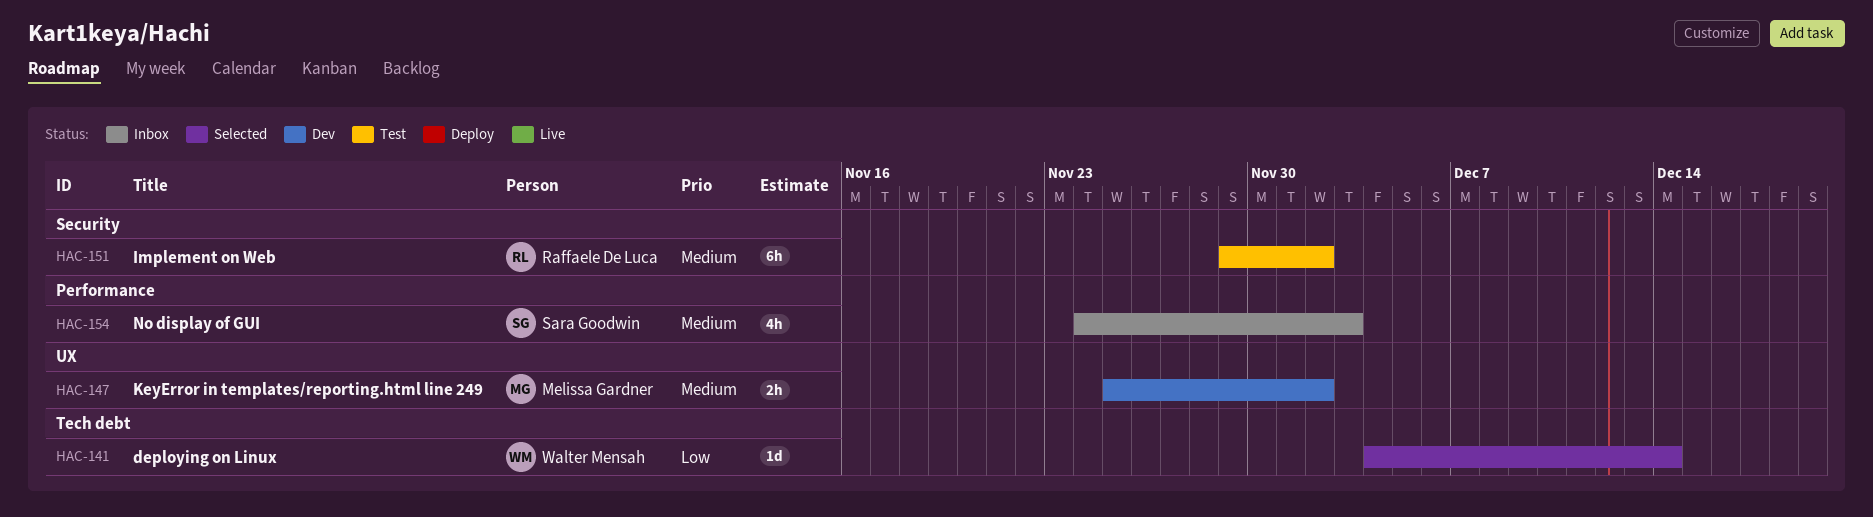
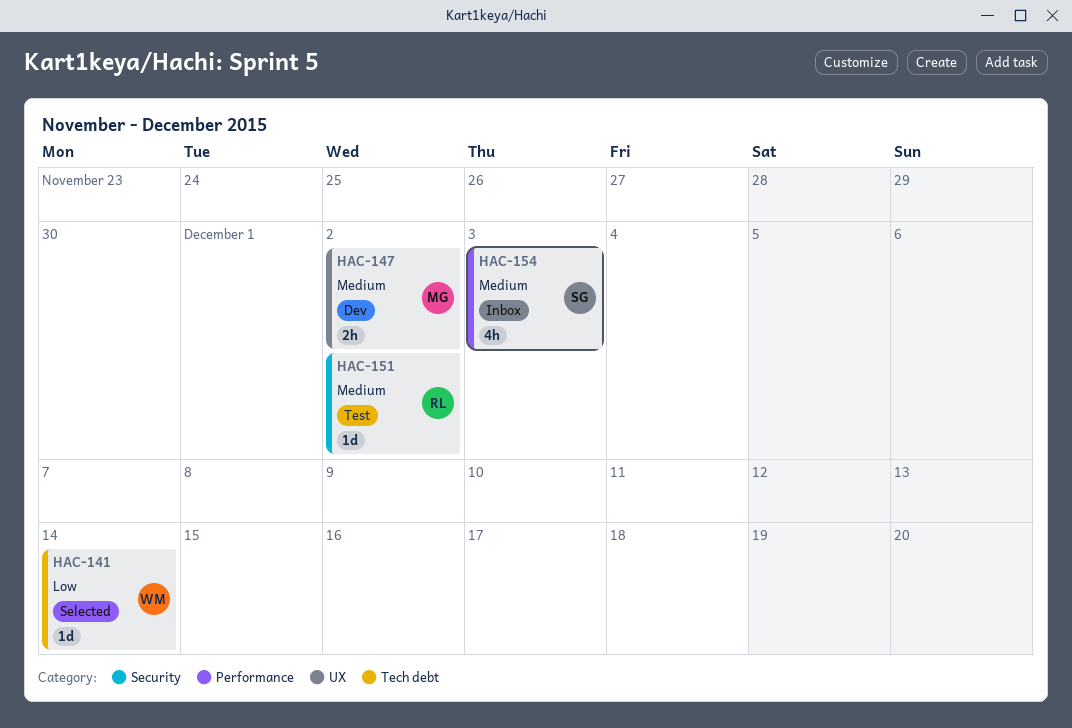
HAC-151, estimate: 6h -> 1d

